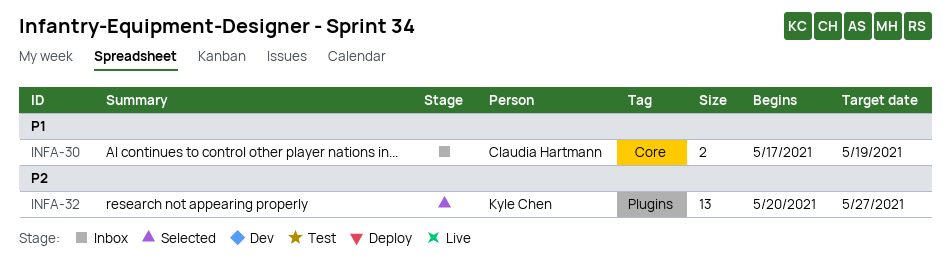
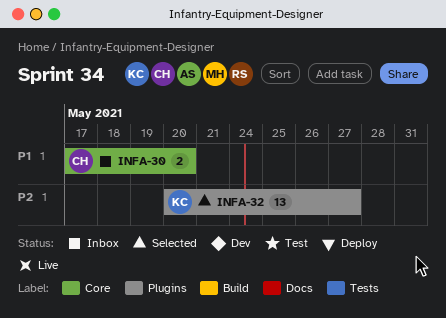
INFA-30, due: May 19 -> May 20

